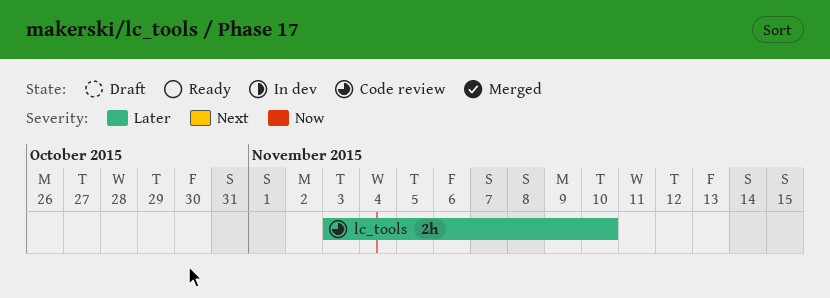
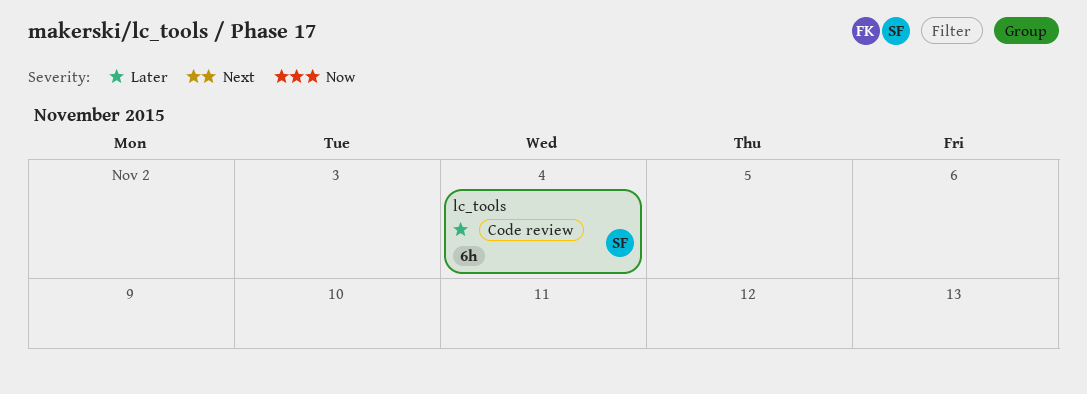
lc_tools, estimate: 2h -> 6h
lc_tools, due: Nov 10 -> Nov 4

